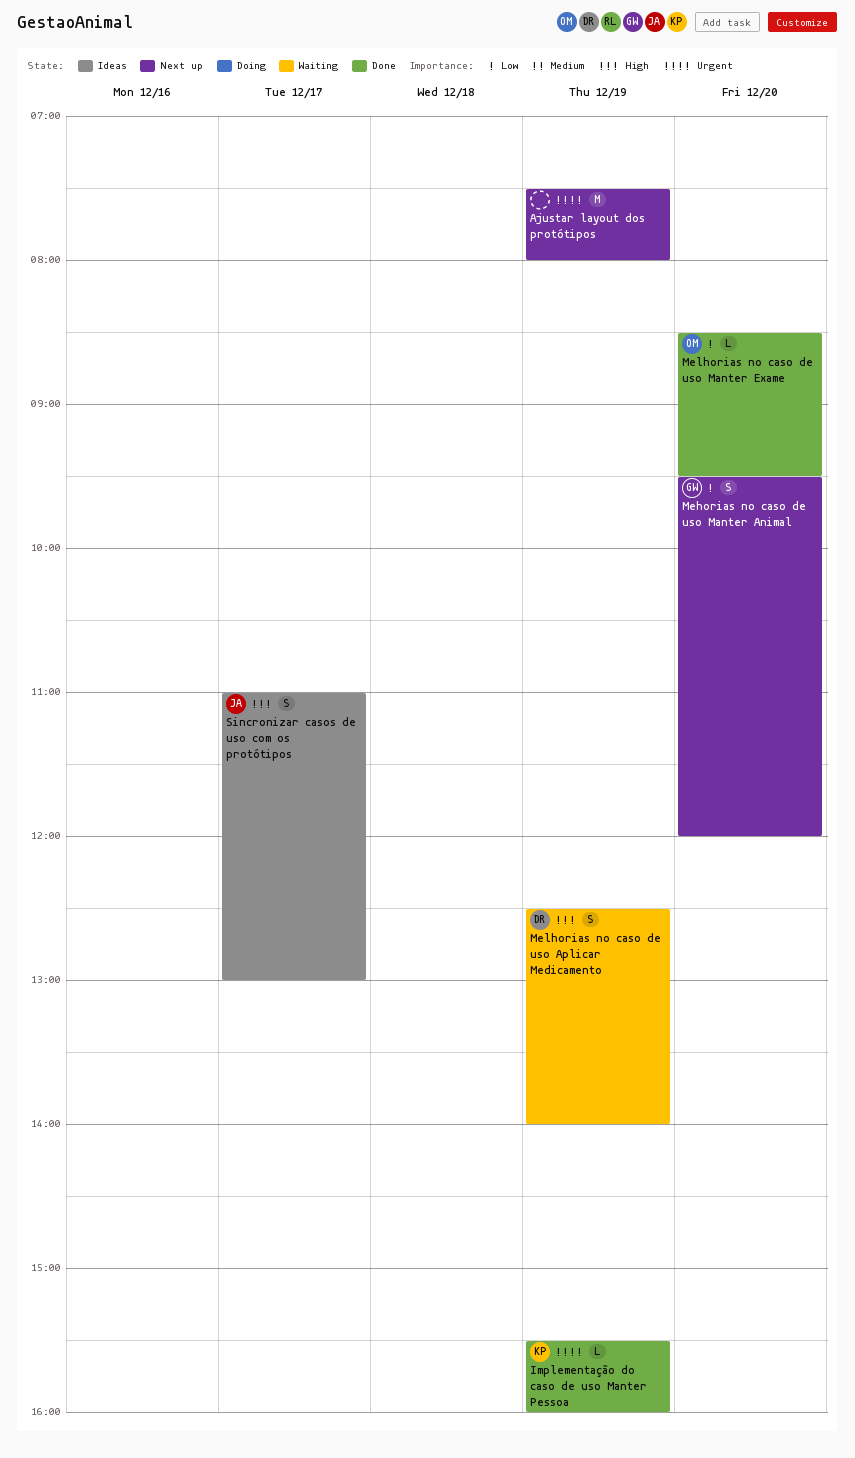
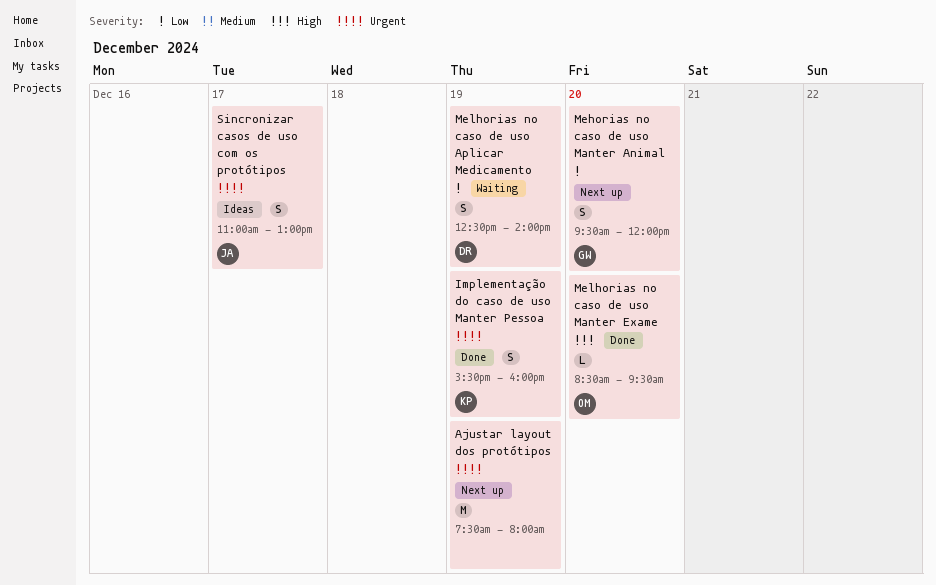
Implementação do caso de uso Manter Pessoa, estimate: L -> S
Melhorias no caso de uso Aplicar Medicamento, priority: High -> Low
Melhorias no caso de uso Manter Exame, priority: Low -> High
Sincronizar casos de uso com os protótipos, priority: High -> Urgent

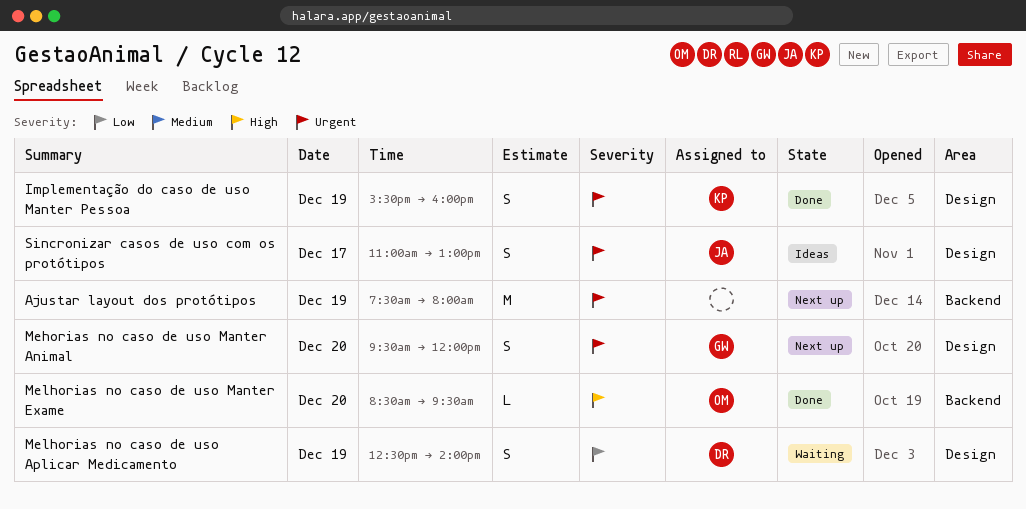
Mehorias no caso de uso Manter Animal, priority: Low -> Urgent

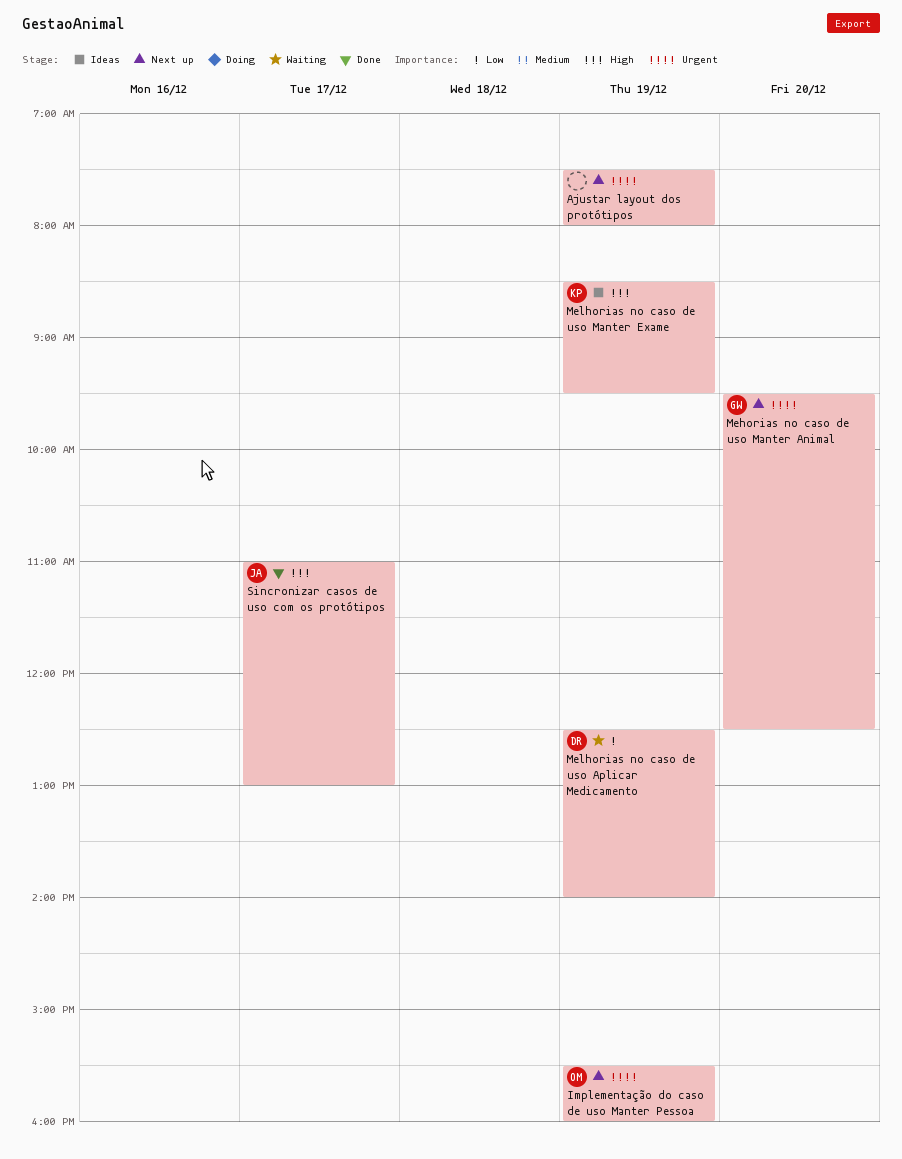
Implementação do caso de uso Manter Pessoa, status: Done -> Next up
Implementação do caso de uso Manter Pessoa, owner: KP -> OM
Mehorias no caso de uso Manter Animal, ends: 12:00 -> 12:30
Melhorias no caso de uso Manter Exame, status: Done -> Ideas
Melhorias no caso de uso Manter Exame, owner: OM -> KP
Melhorias no caso de uso Manter Exame, day: Dec 20 -> Dec 19
Sincronizar casos de uso com os protótipos, status: Ideas -> Done
Sincronizar casos de uso com os protótipos, priority: Urgent -> High

